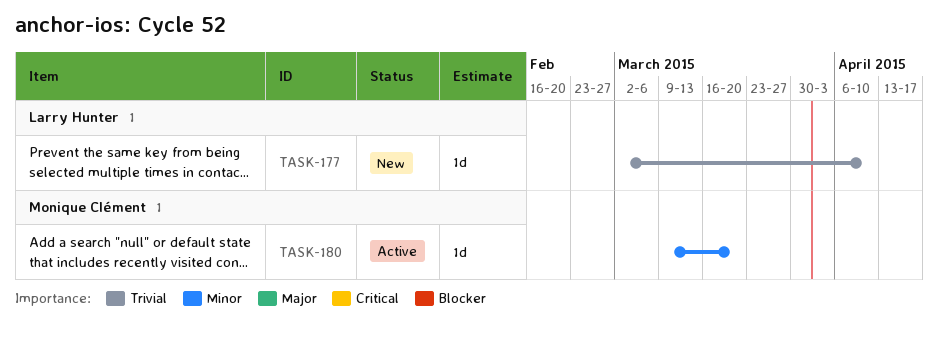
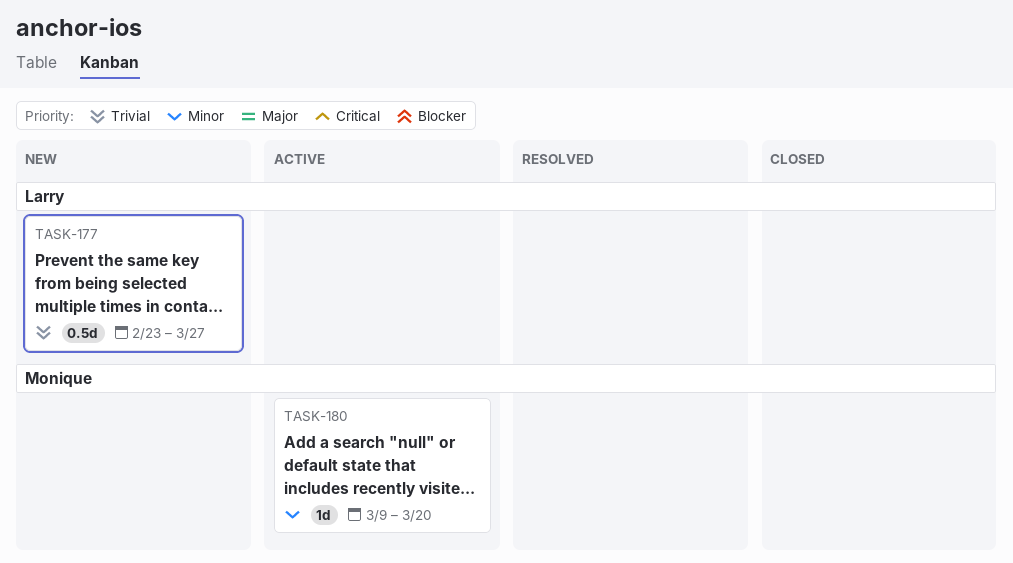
TASK-177, estimate: 1d -> 0.5d
TASK-177, start: Mar 2 -> Feb 23
TASK-177, due: Apr 10 -> Mar 27

